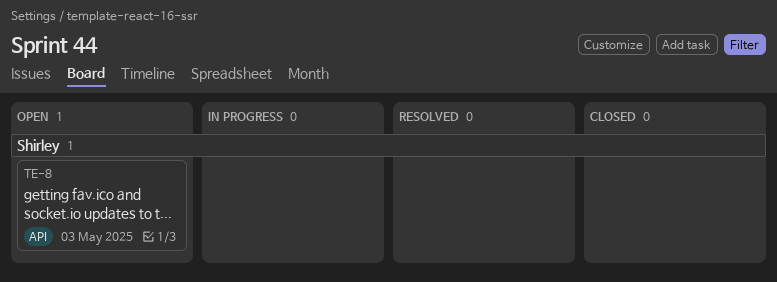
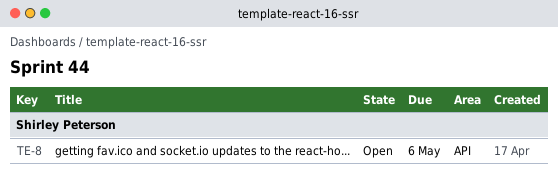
TE-8, due: May 3 -> May 6

